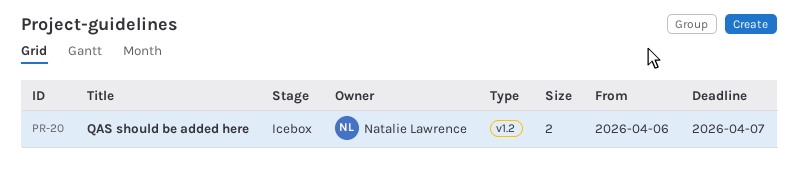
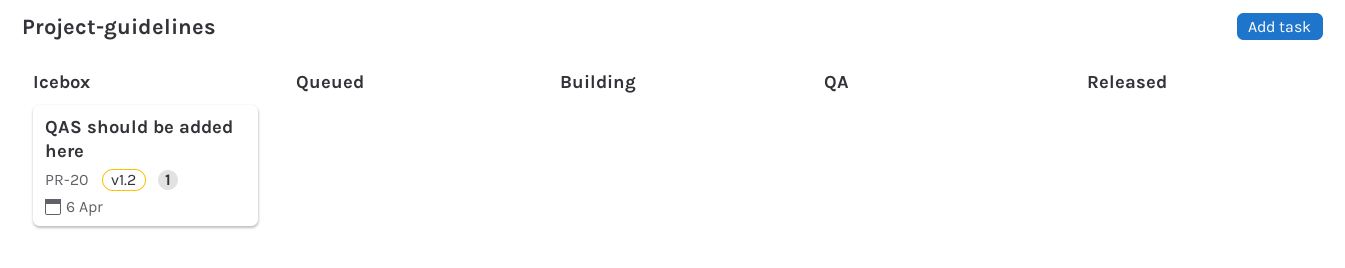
PR-20, estimate: 2 -> 1
PR-20, due: Apr 7 -> Apr 6

